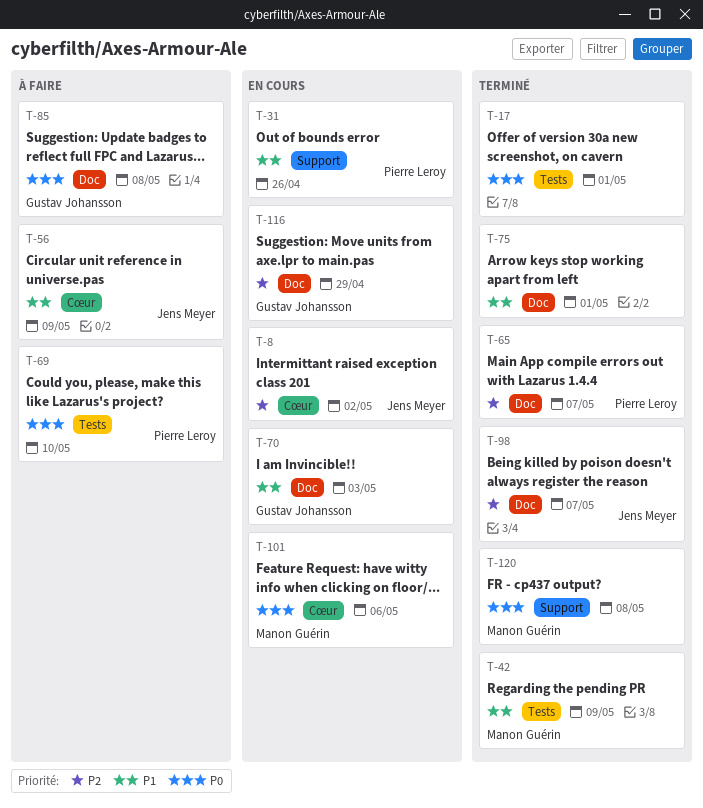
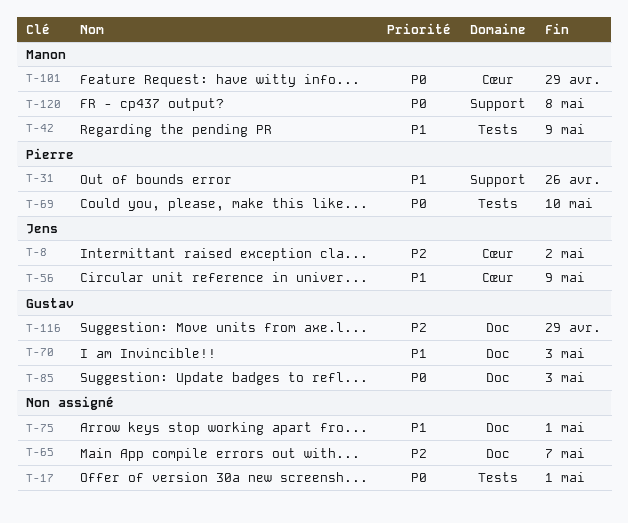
T-65, owner: Pierre Leroy -> none
T-85, due: May 8 -> May 3
T-98: present -> none
T-101, due: May 6 -> Apr 29

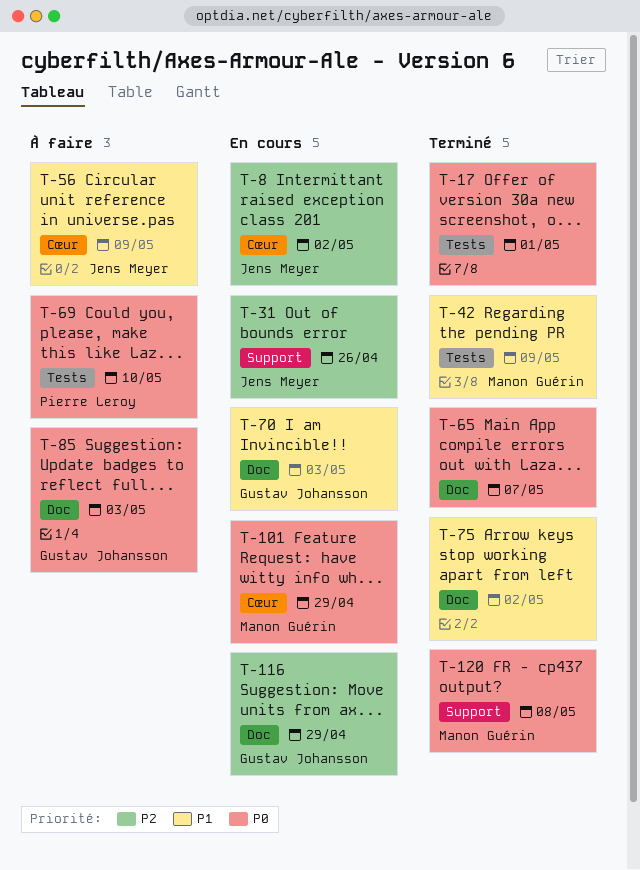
T-31, owner: Pierre Leroy -> Jens Meyer
T-31, priority: P1 -> P2
T-65, priority: P2 -> P0
T-75, due: May 1 -> May 2

